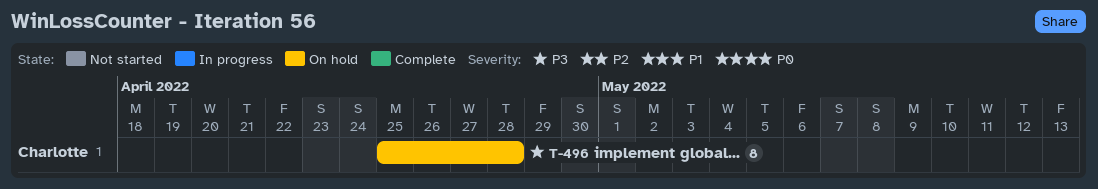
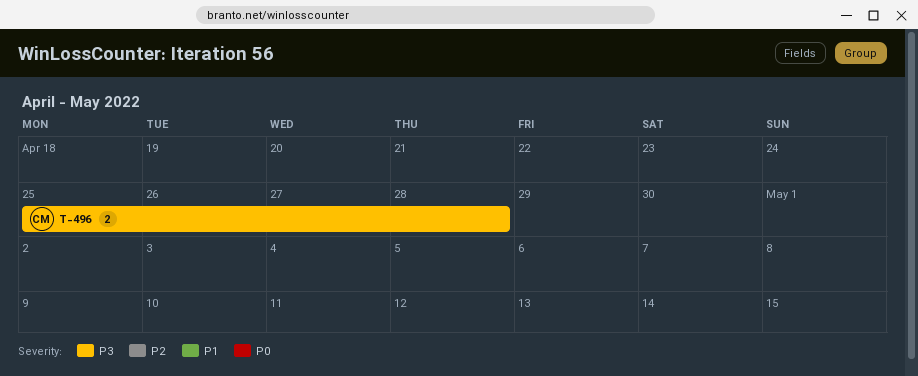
T-496, estimate: 8 -> 2

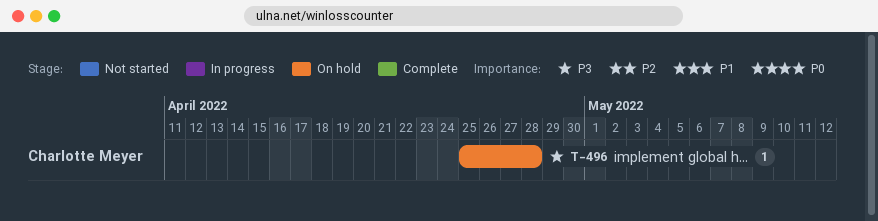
T-496, estimate: 2 -> 1

